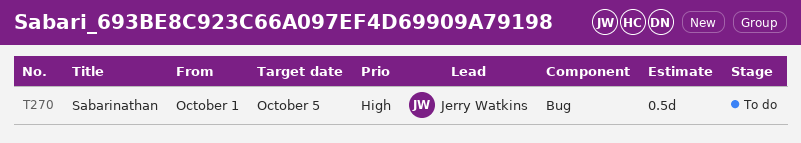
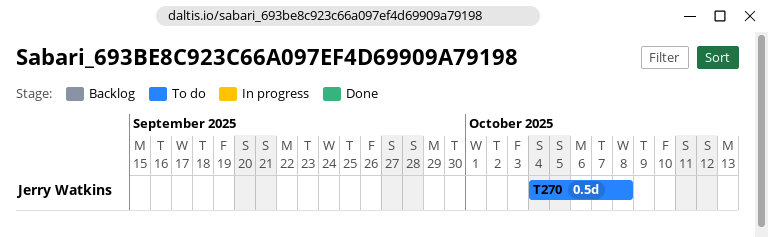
T270, start: Oct 1 -> Oct 4
T270, due: Oct 5 -> Oct 8

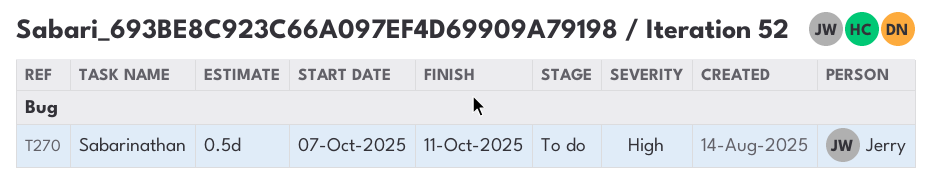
T270, start: Oct 4 -> Oct 7
T270, due: Oct 8 -> Oct 11

